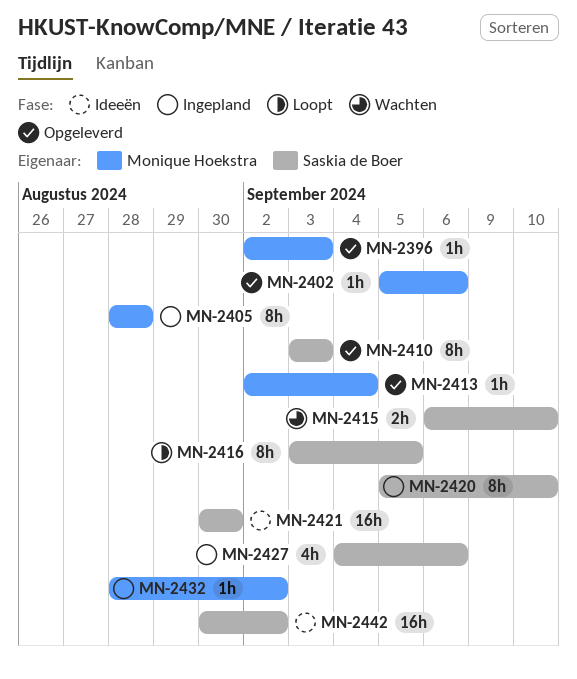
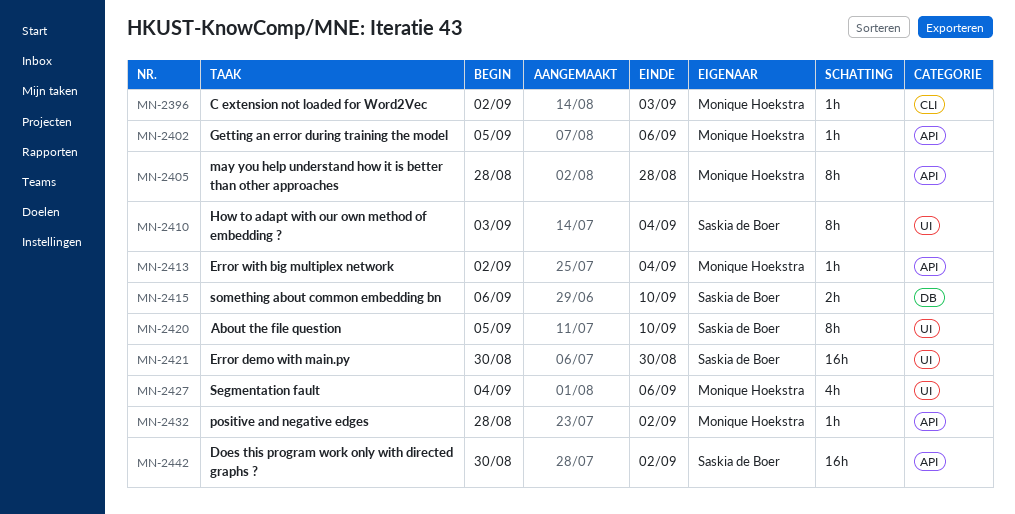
MN-2410, due: Sep 3 -> Sep 4
MN-2416: present -> none
MN-2427, owner: Saskia de Boer -> Monique Hoekstra

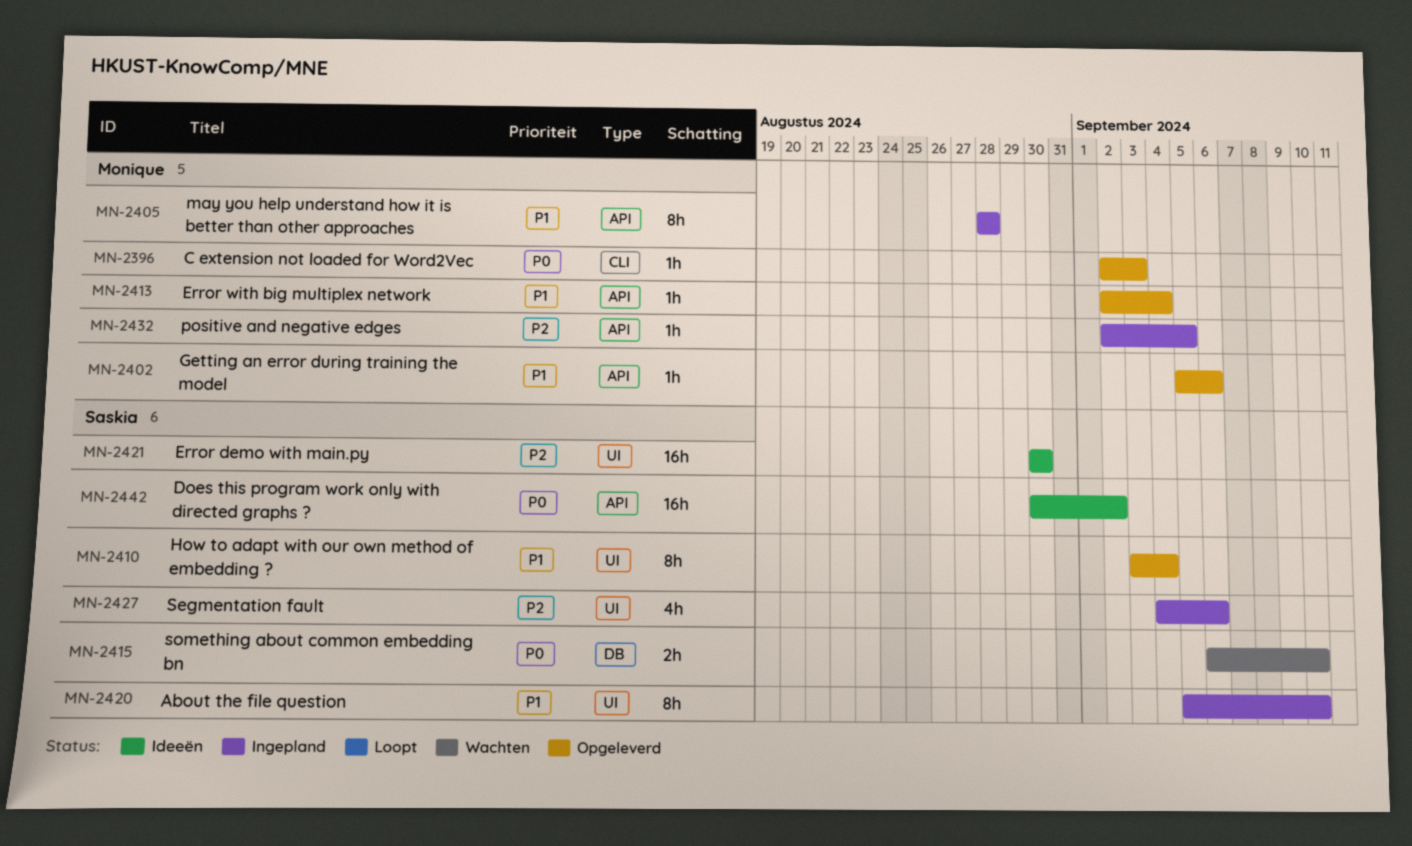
MN-2427, owner: Monique Hoekstra -> Saskia de Boer
MN-2432, start: Aug 28 -> Sep 2
MN-2432, due: Sep 2 -> Sep 5

